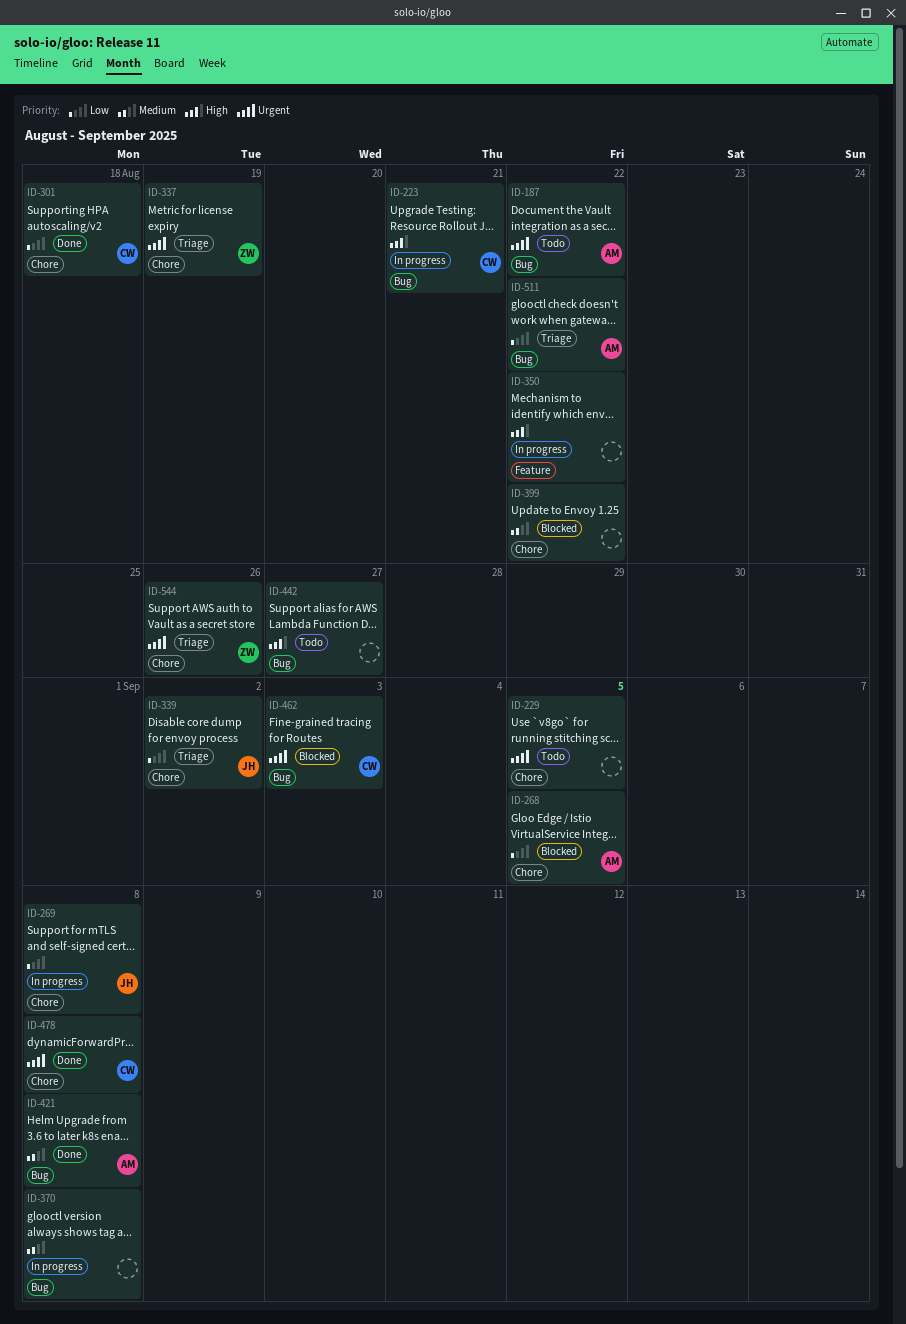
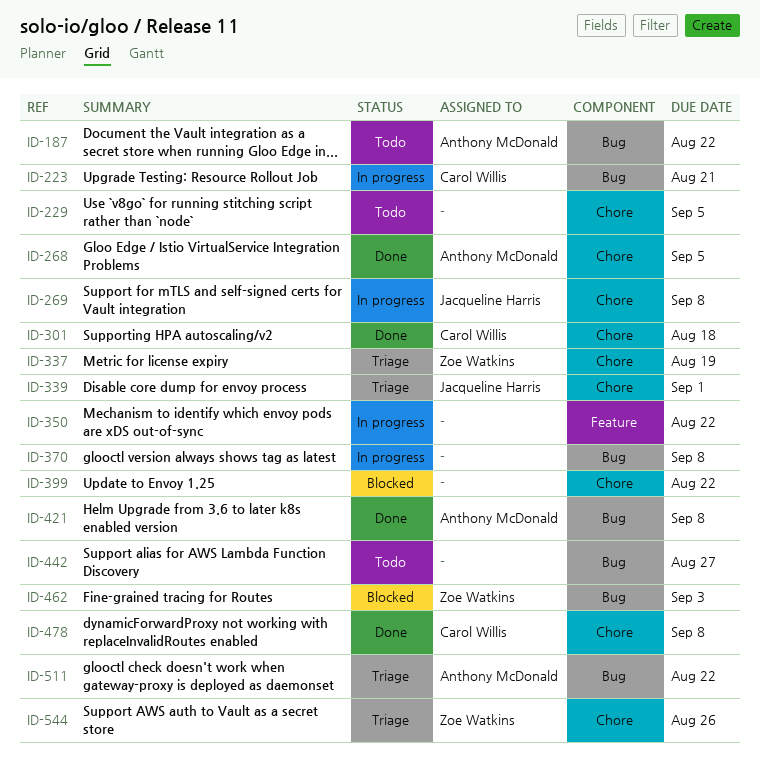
ID-268, status: Blocked -> Done
ID-339, due: Sep 2 -> Sep 1
ID-462, owner: Carol Willis -> Zoe Watkins

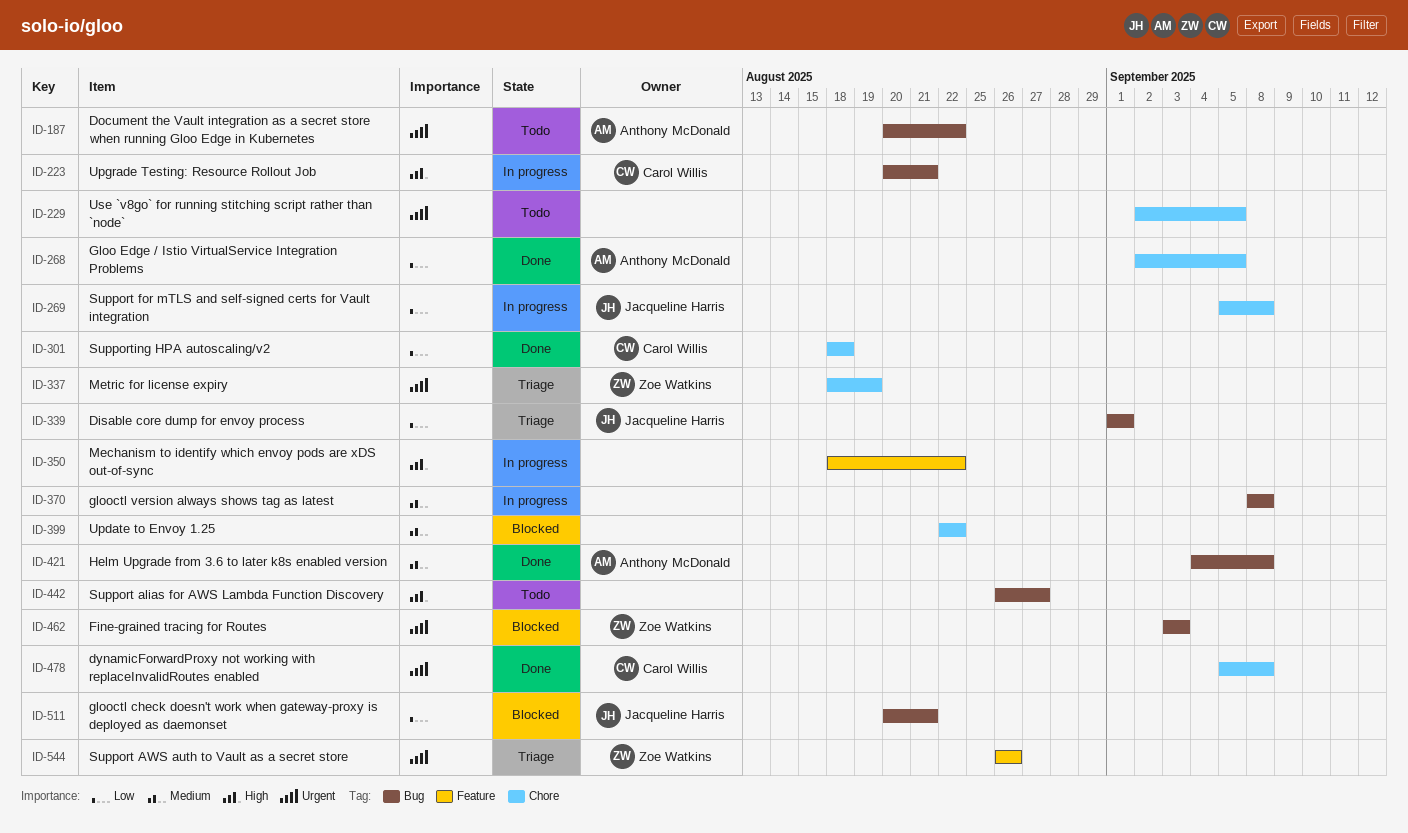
ID-339, label: Chore -> Bug
ID-511, status: Triage -> Blocked
ID-511, owner: Anthony McDonald -> Jacqueline Harris
ID-511, due: Aug 22 -> Aug 21
ID-544, label: Chore -> Feature

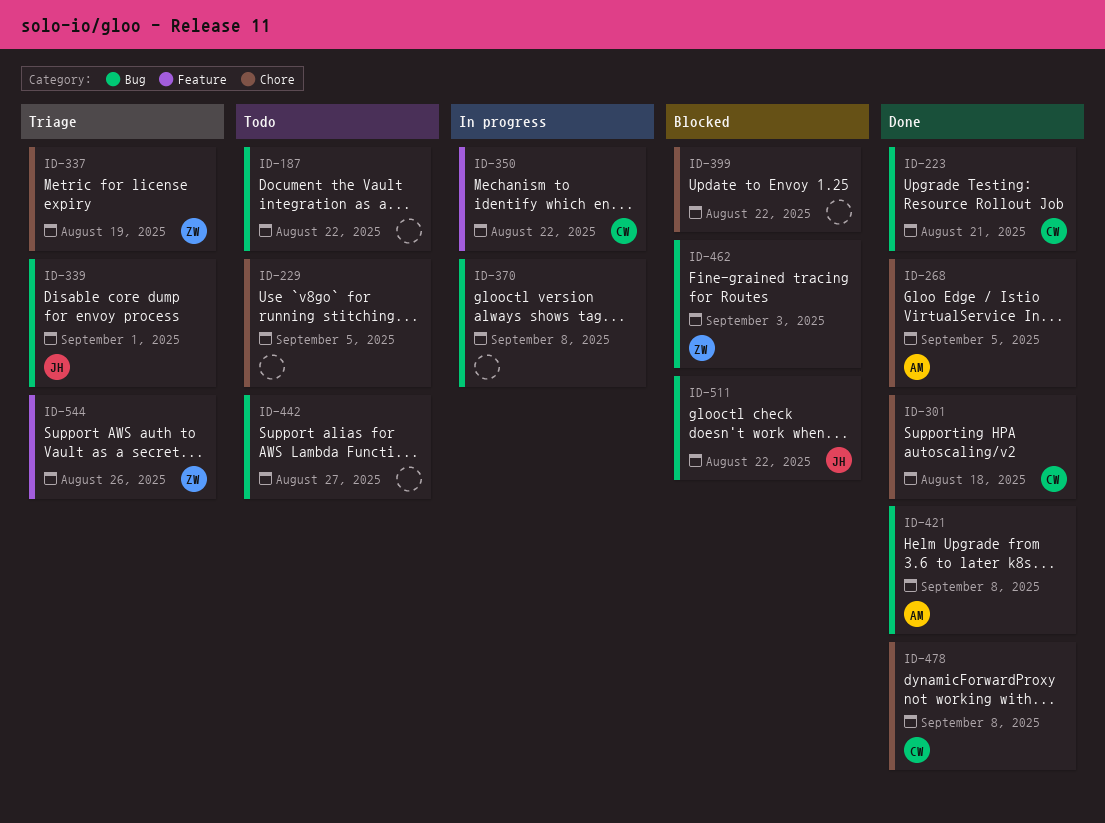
ID-187, owner: Anthony McDonald -> none
ID-223, status: In progress -> Done
ID-269: present -> none
ID-350, owner: none -> Carol Willis
ID-511, due: Aug 21 -> Aug 22

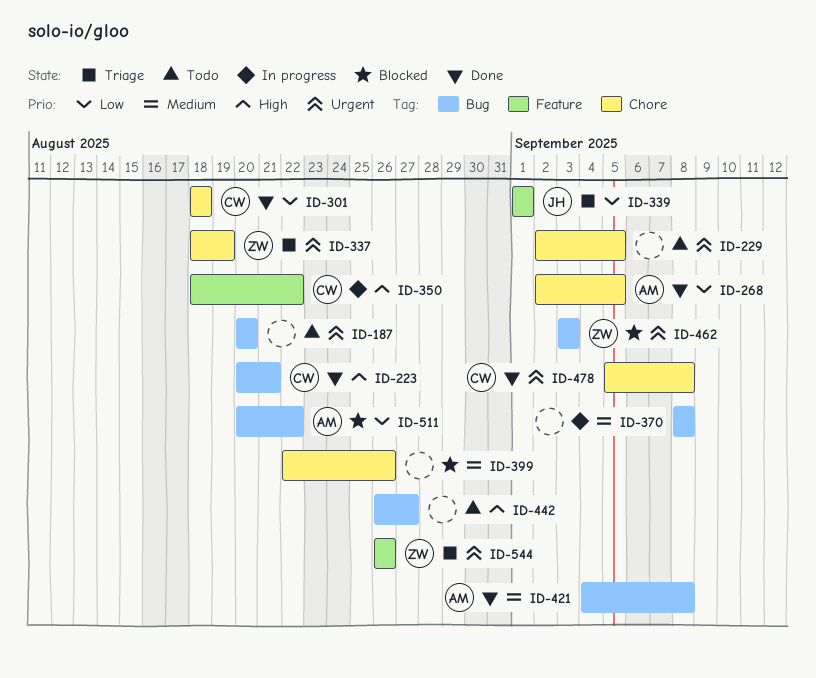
ID-187, due: Aug 22 -> Aug 20
ID-339, label: Bug -> Feature
ID-399, due: Aug 22 -> Aug 26
ID-511, owner: JH -> AM

